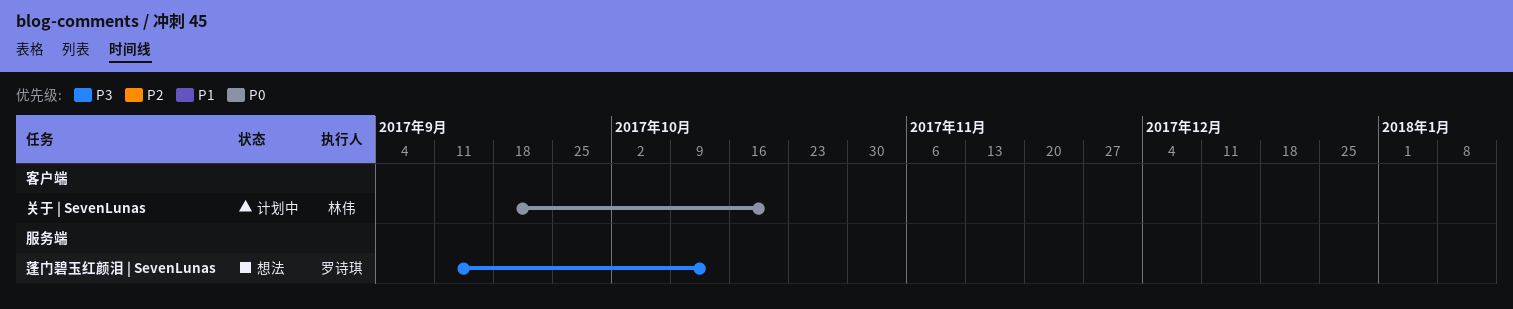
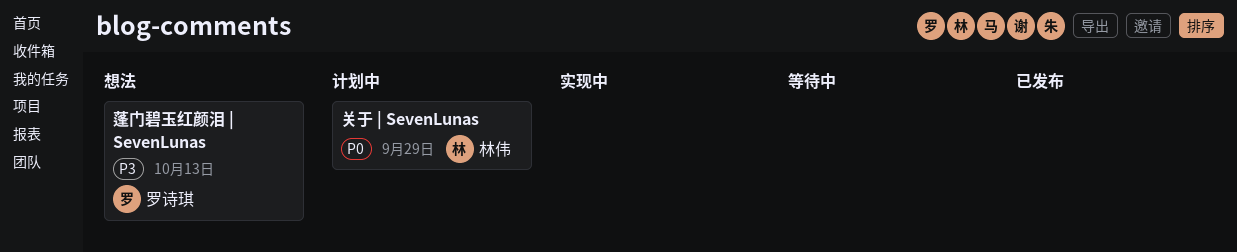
关于 | SevenLunas, due: Oct 20 -> Sep 29

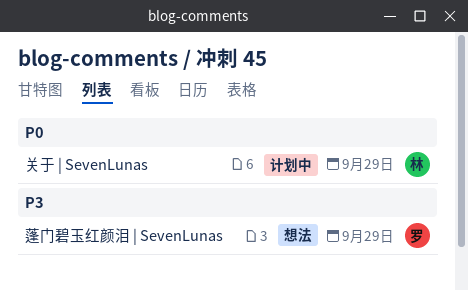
蓬门碧玉红颜泪 | SevenLunas, due: Oct 13 -> Sep 29

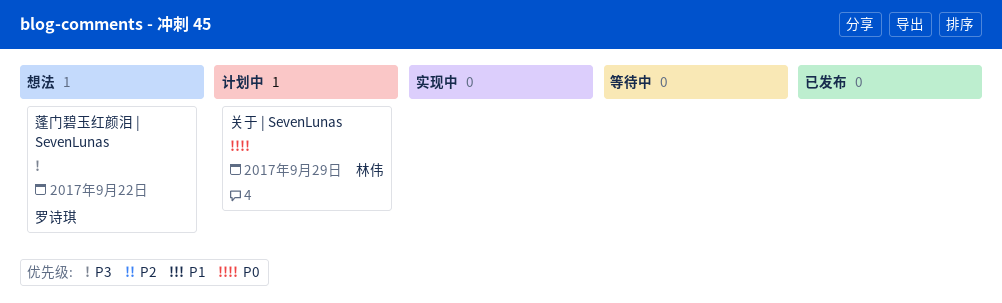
蓬门碧玉红颜泪 | SevenLunas, due: Sep 29 -> Sep 22

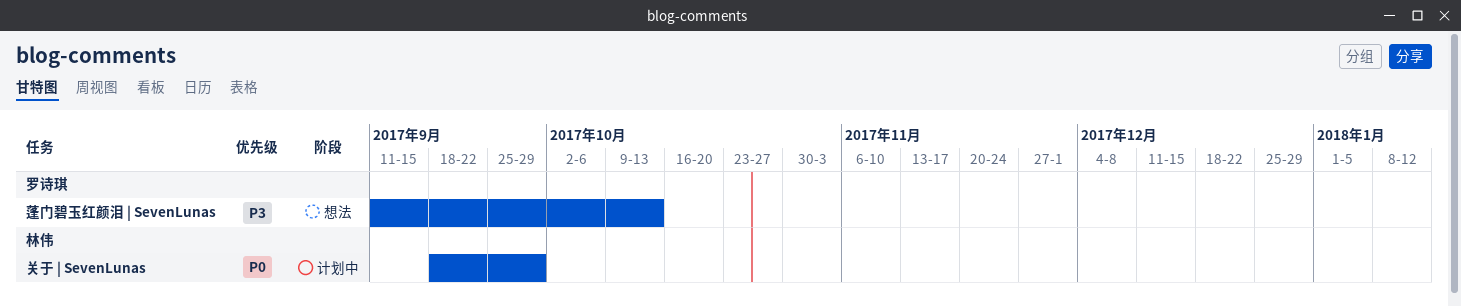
蓬门碧玉红颜泪 | SevenLunas, due: Sep 22 -> Oct 13

